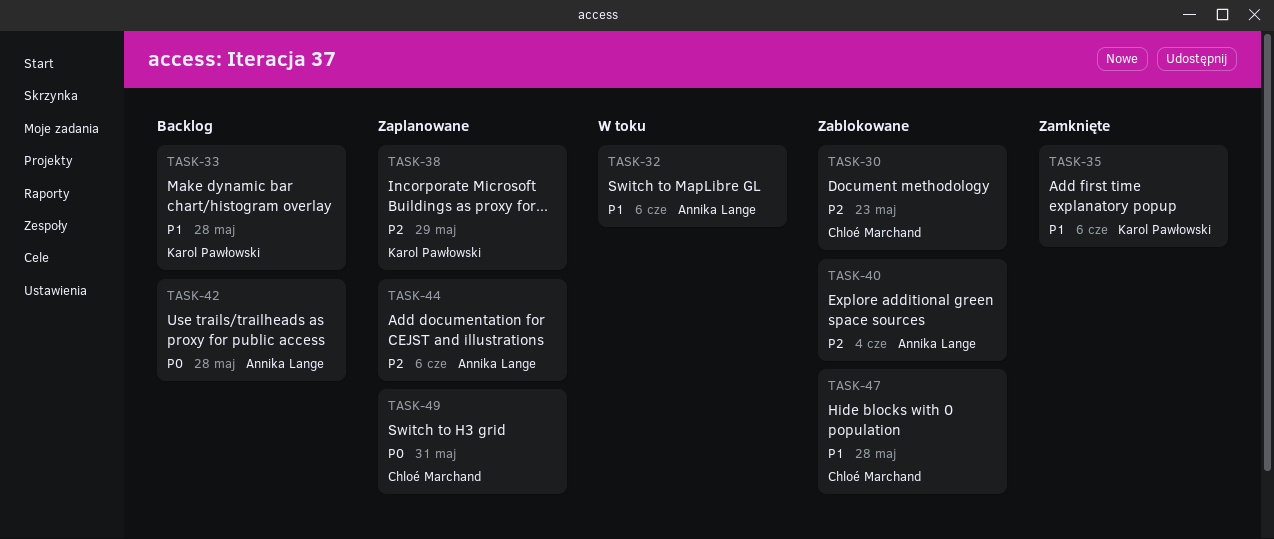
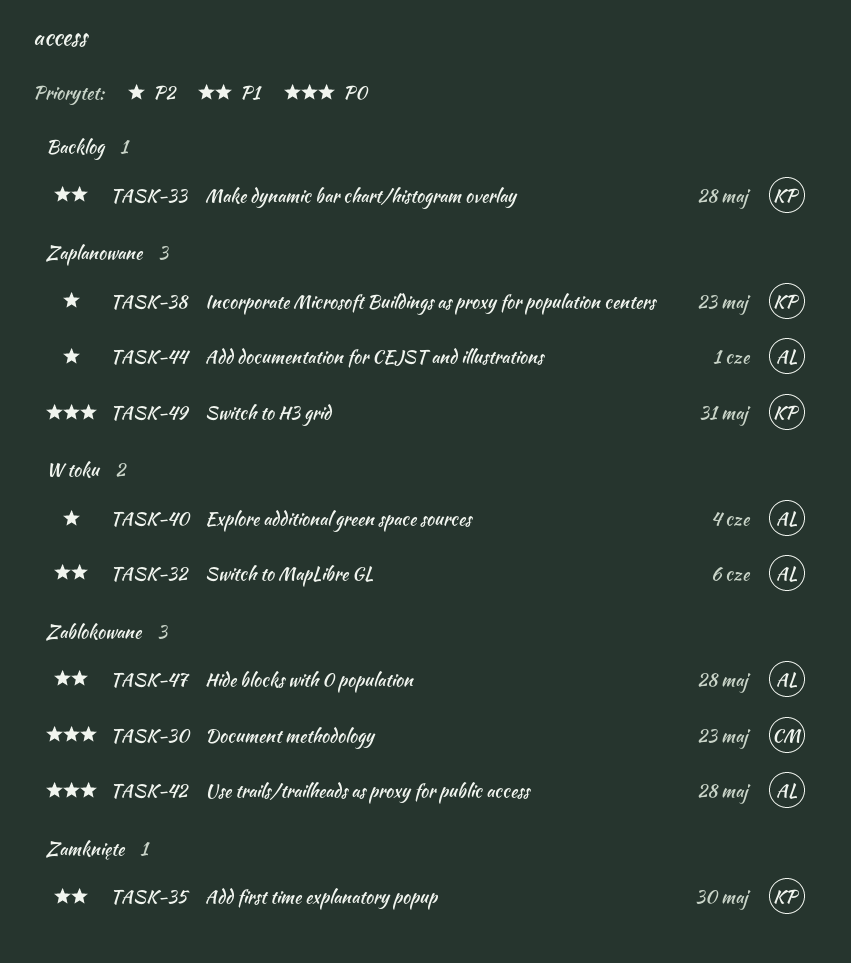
TASK-30, priority: P2 -> P0
TASK-35, due: Jun 6 -> May 30
TASK-38, due: May 29 -> May 23
TASK-40, status: Zablokowane -> W toku
TASK-42, status: Backlog -> Zablokowane
TASK-44, due: Jun 6 -> Jun 1
TASK-47, owner: Chloé Marchand -> Annika Lange
TASK-49, owner: Chloé Marchand -> Karol Pawłowski

